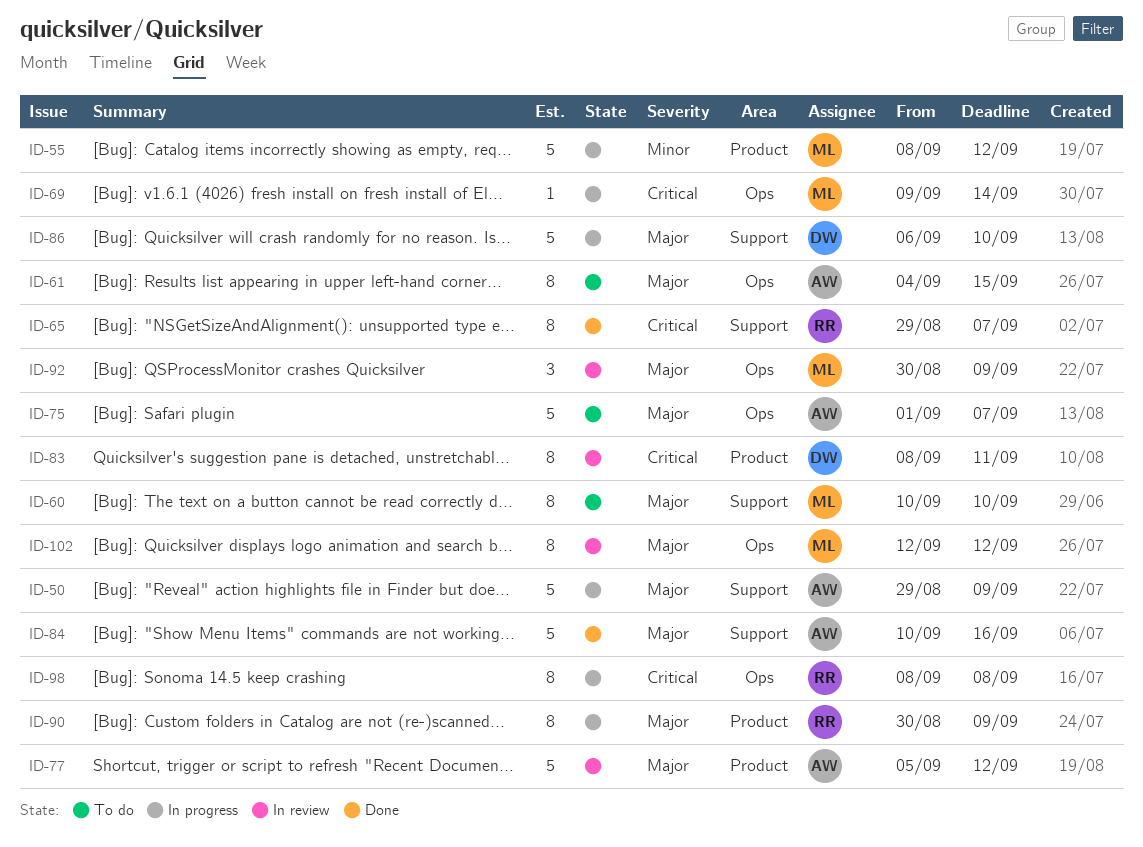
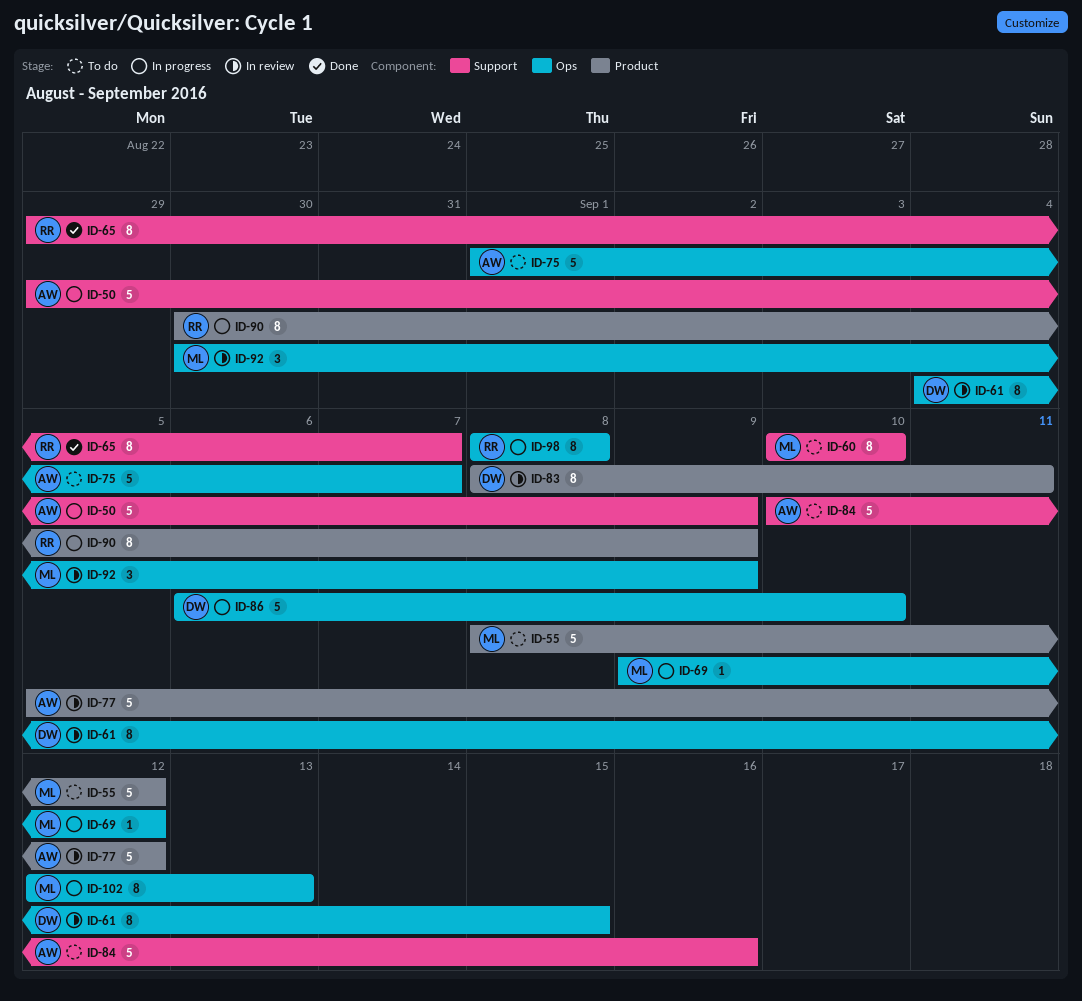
ID-55, status: In progress -> To do
ID-61, status: To do -> In review
ID-61, owner: AW -> DW
ID-69, due: Sep 14 -> Sep 12
ID-84, status: Done -> To do
ID-86, label: Support -> Ops
ID-102, status: In review -> In progress
ID-102, due: Sep 12 -> Sep 13

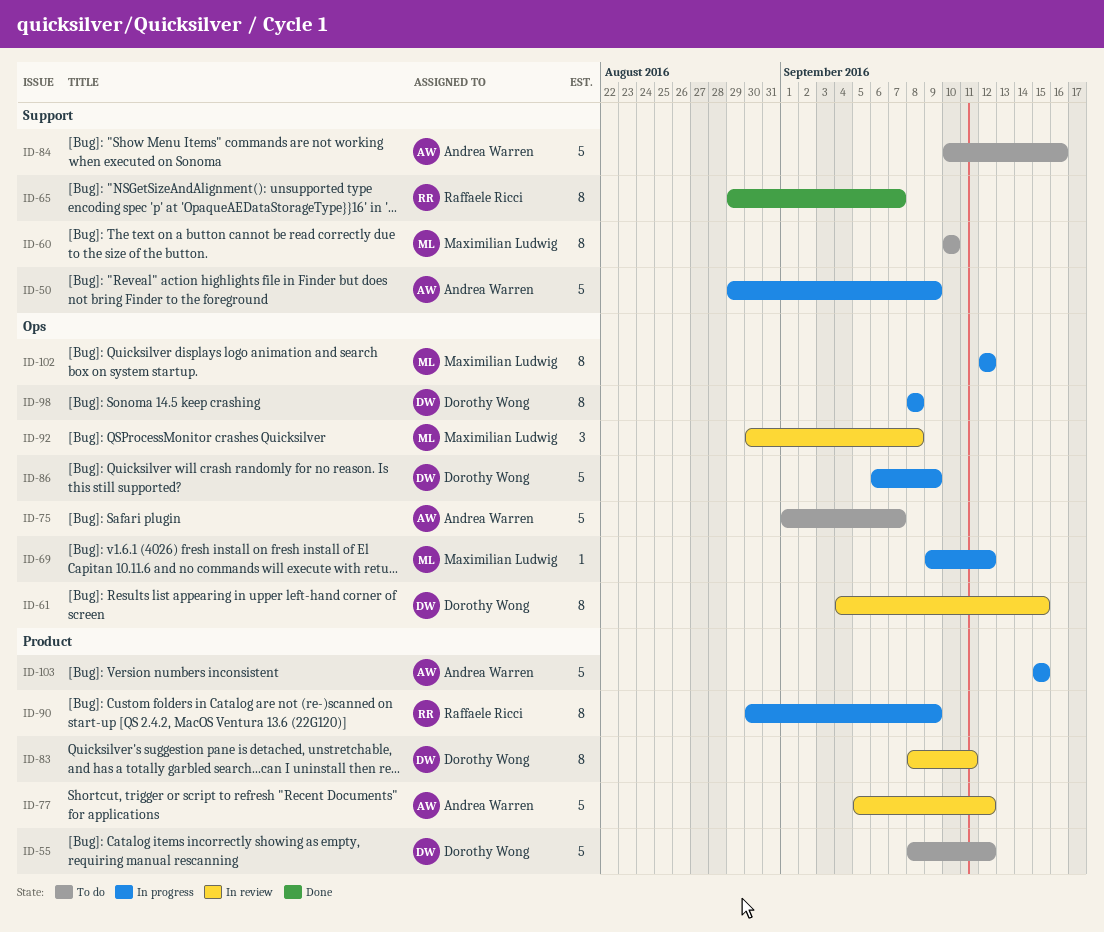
ID-55, owner: Maximilian Ludwig -> Dorothy Wong
ID-86, due: Sep 10 -> Sep 9
ID-92, due: Sep 9 -> Sep 8
ID-98, owner: Raffaele Ricci -> Dorothy Wong
ID-102, due: Sep 13 -> Sep 12
ID-103: none -> present

